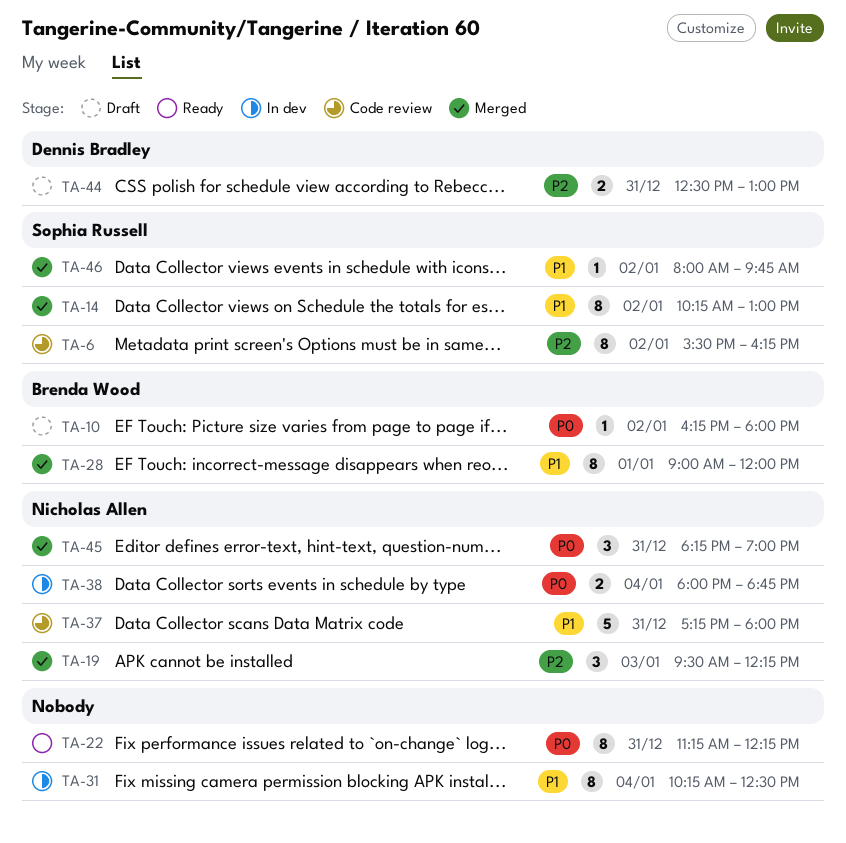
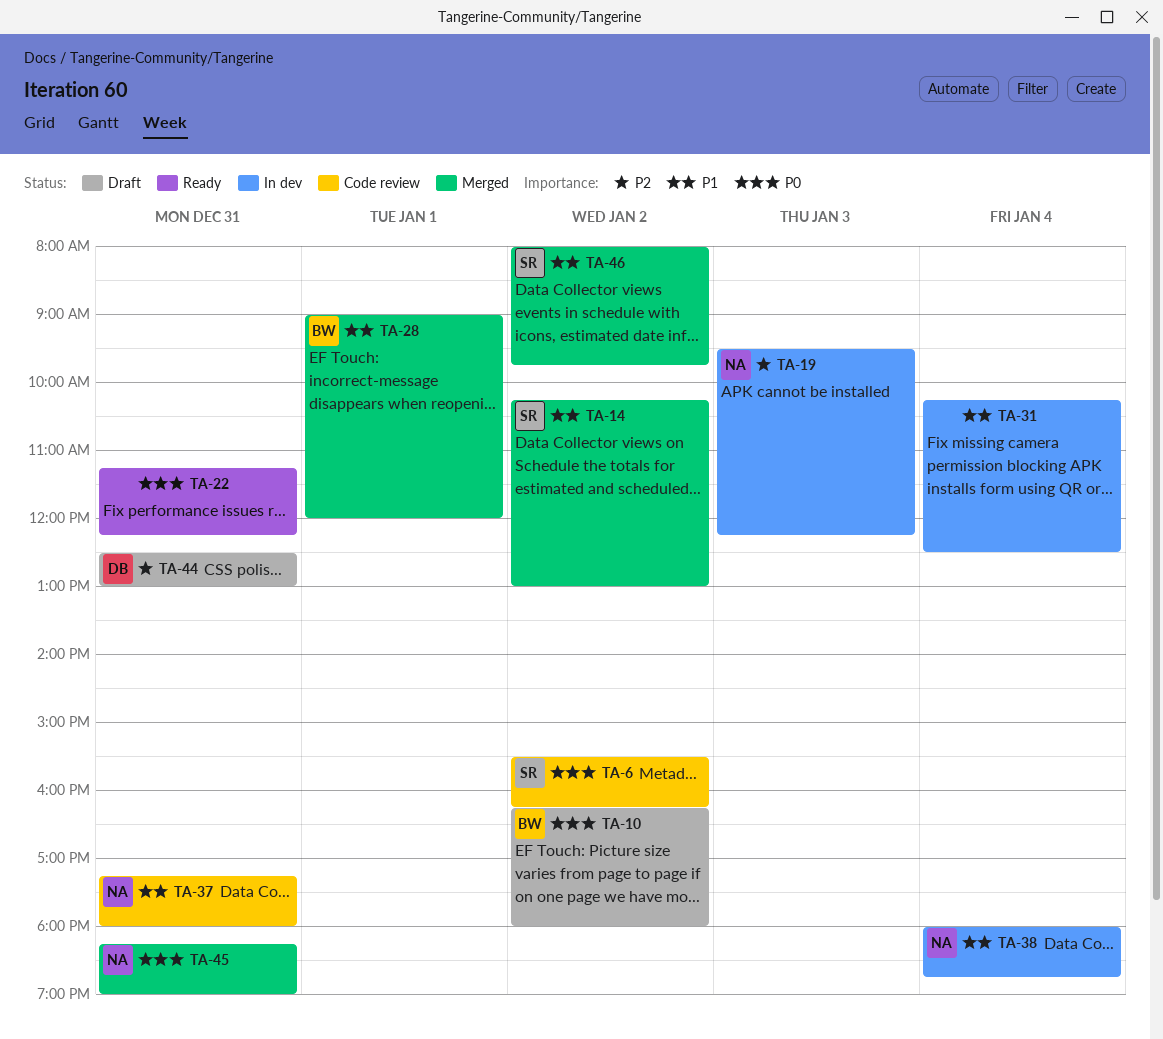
TA-6, priority: P2 -> P0
TA-19, status: Merged -> In dev
TA-38, priority: P0 -> P1

